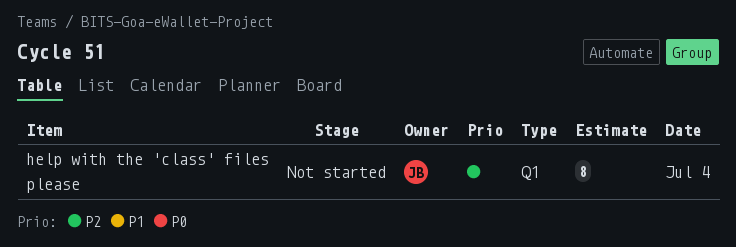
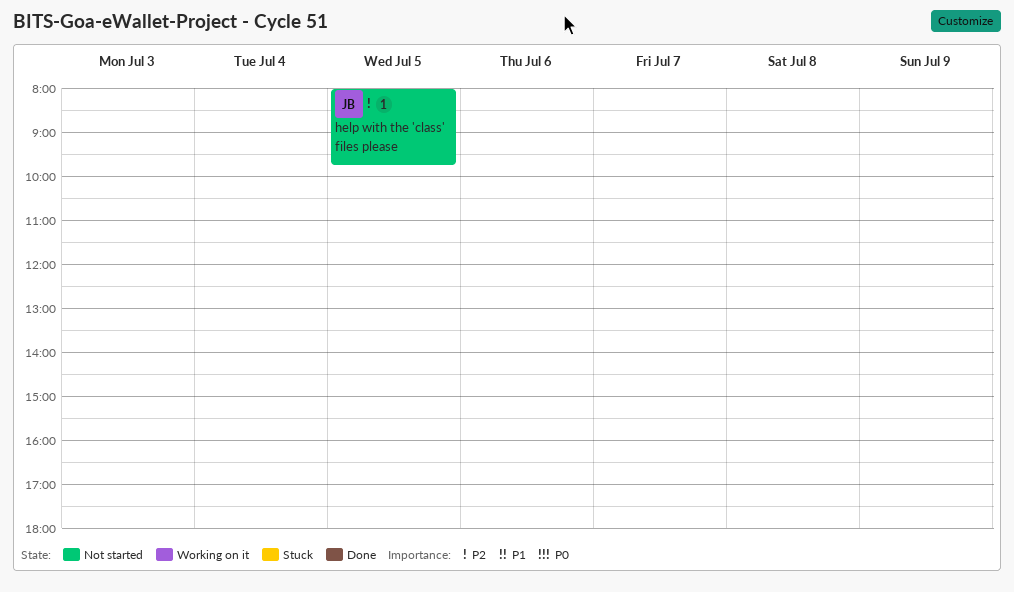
help with the 'class' files please, estimate: 8 -> 1
help with the 'class' files please, day: Jul 4 -> Jul 5

